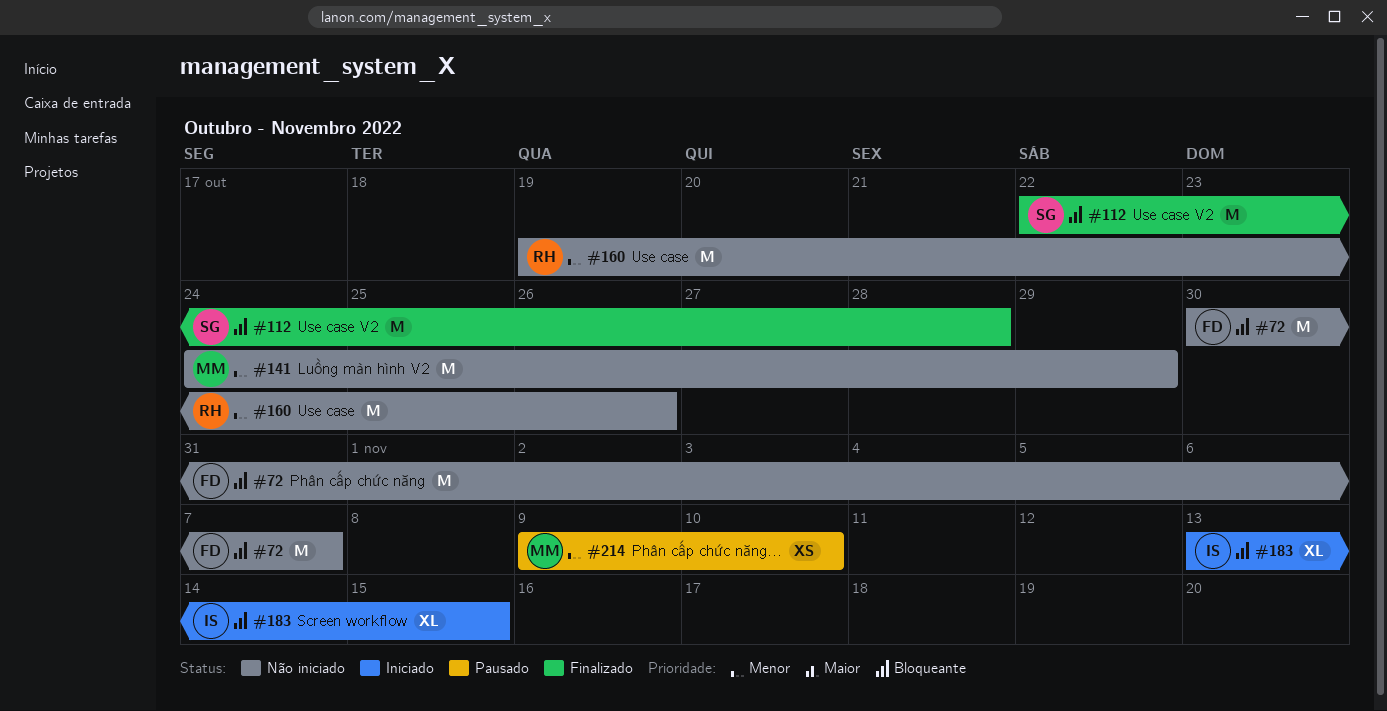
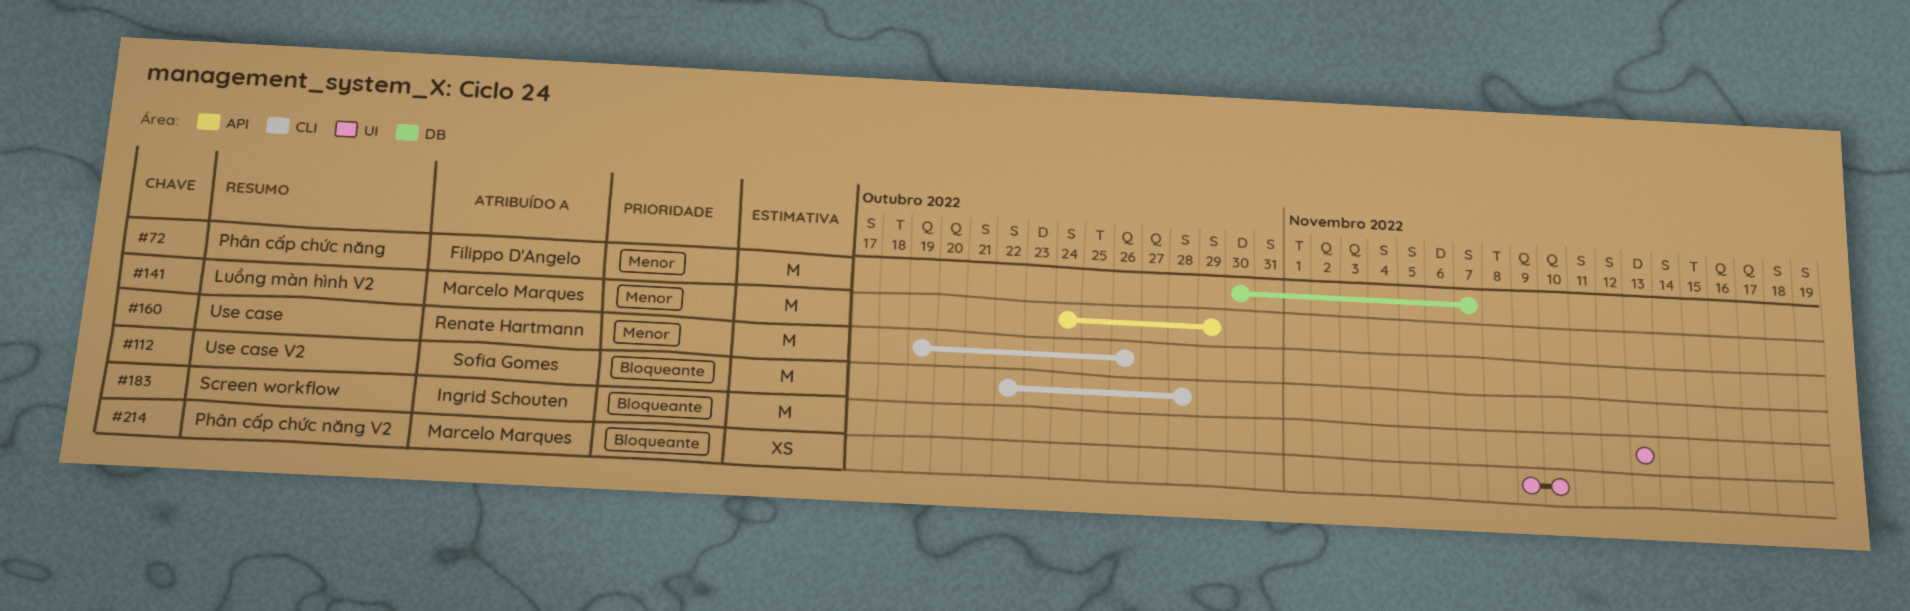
#72, priority: Bloqueante -> Menor
#183, estimate: XL -> M
#183, due: Nov 15 -> Nov 13
#214, priority: Menor -> Bloqueante

